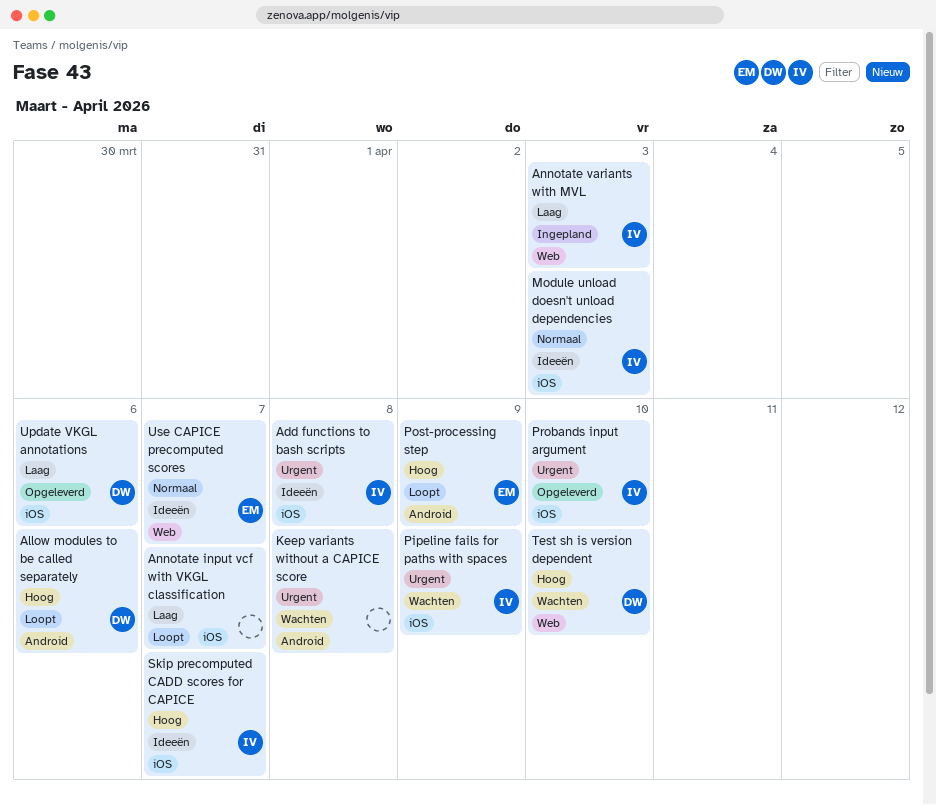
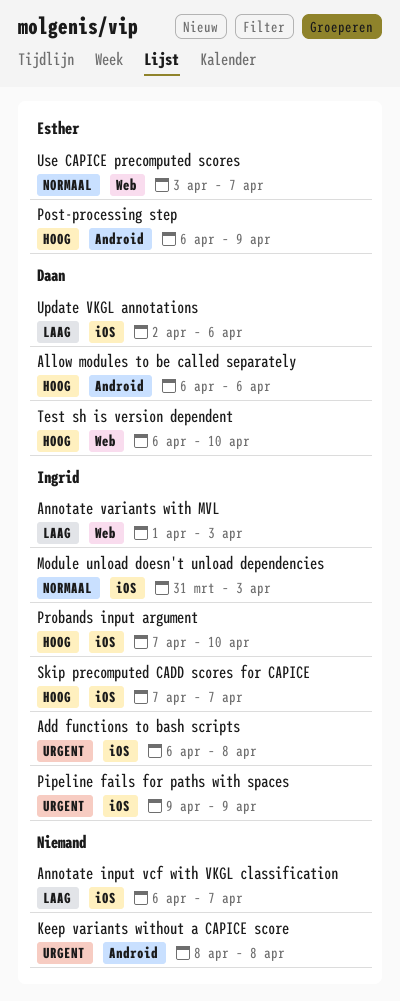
Probands input argument, priority: Urgent -> Hoog

